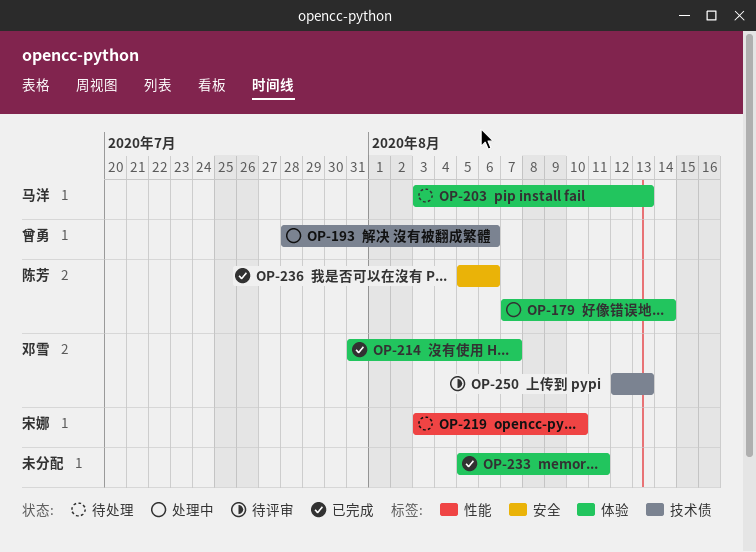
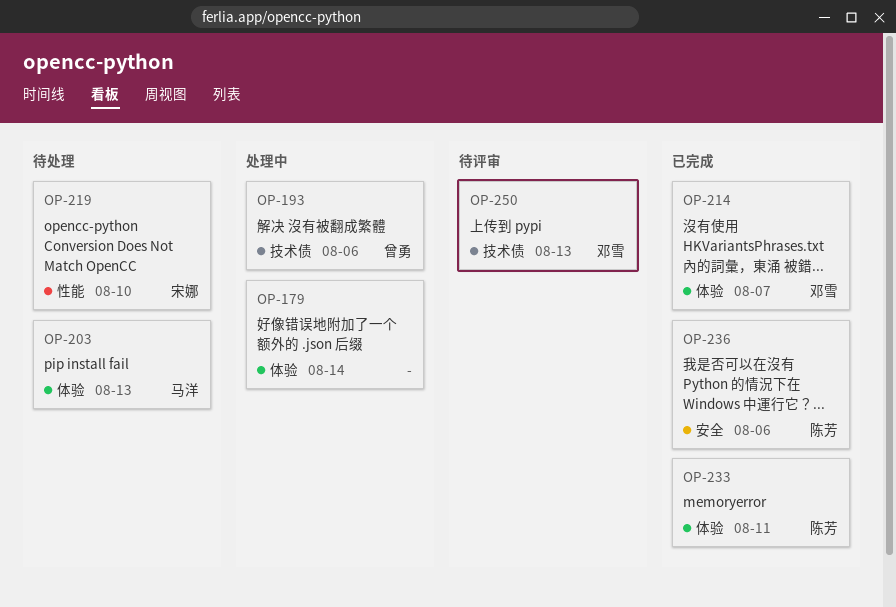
OP-179, owner: 陈芳 -> none
OP-233, owner: none -> 陈芳

